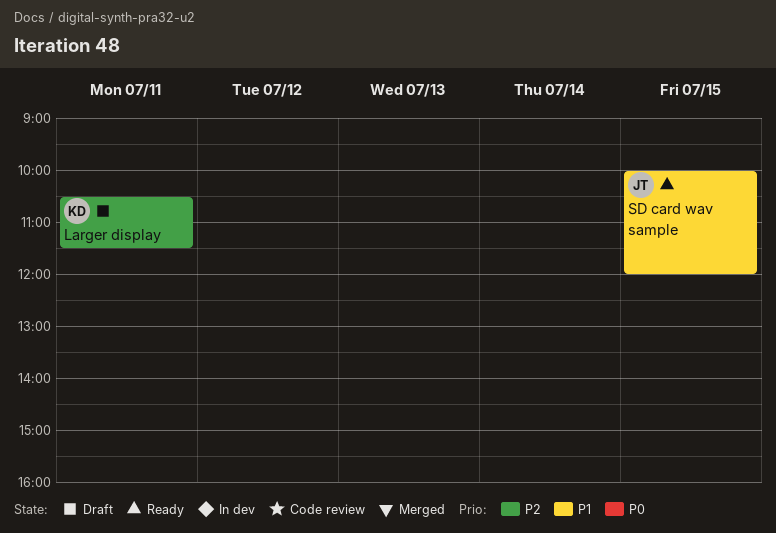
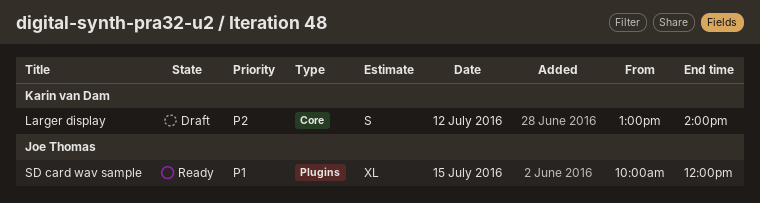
Larger display, day: Jul 11 -> Jul 12
Larger display, begins: 10:30 -> 13:00
Larger display, ends: 11:30 -> 14:00

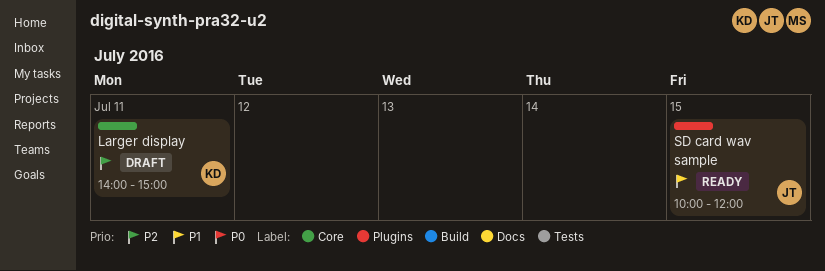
Larger display, day: Jul 12 -> Jul 11
Larger display, begins: 13:00 -> 14:00
Larger display, ends: 14:00 -> 15:00

